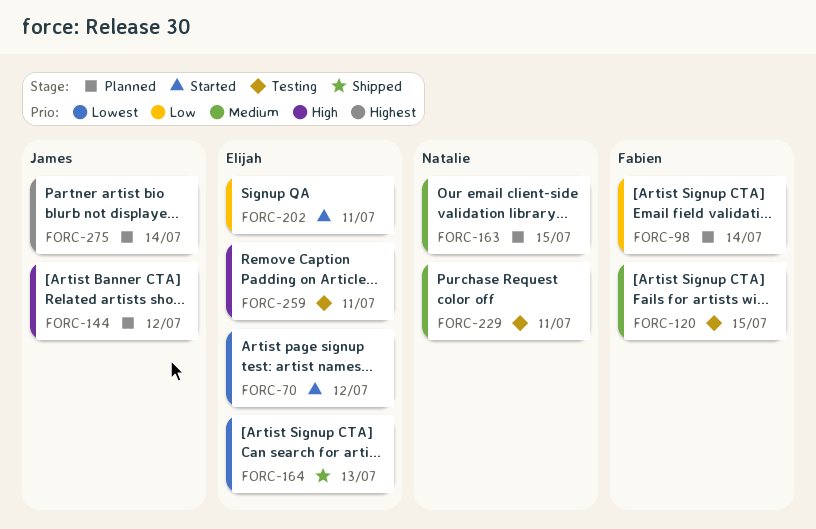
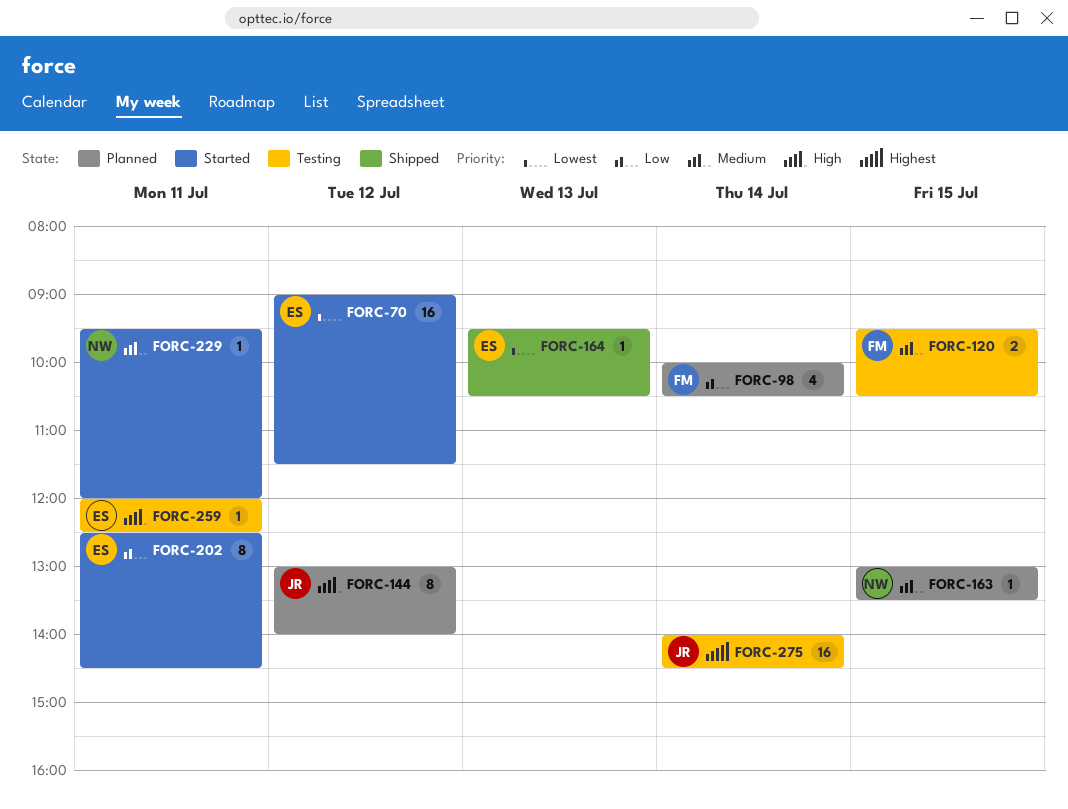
FORC-229, status: Testing -> Started
FORC-275, status: Planned -> Testing

